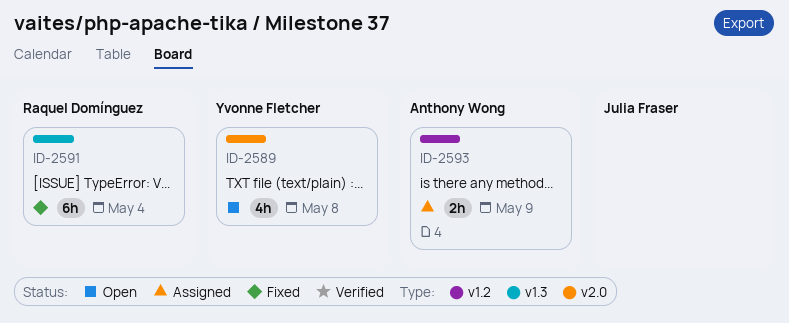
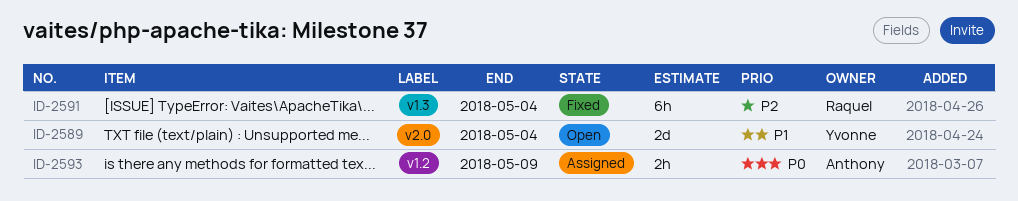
ID-2589, estimate: 4h -> 2d
ID-2589, due: May 8 -> May 4

